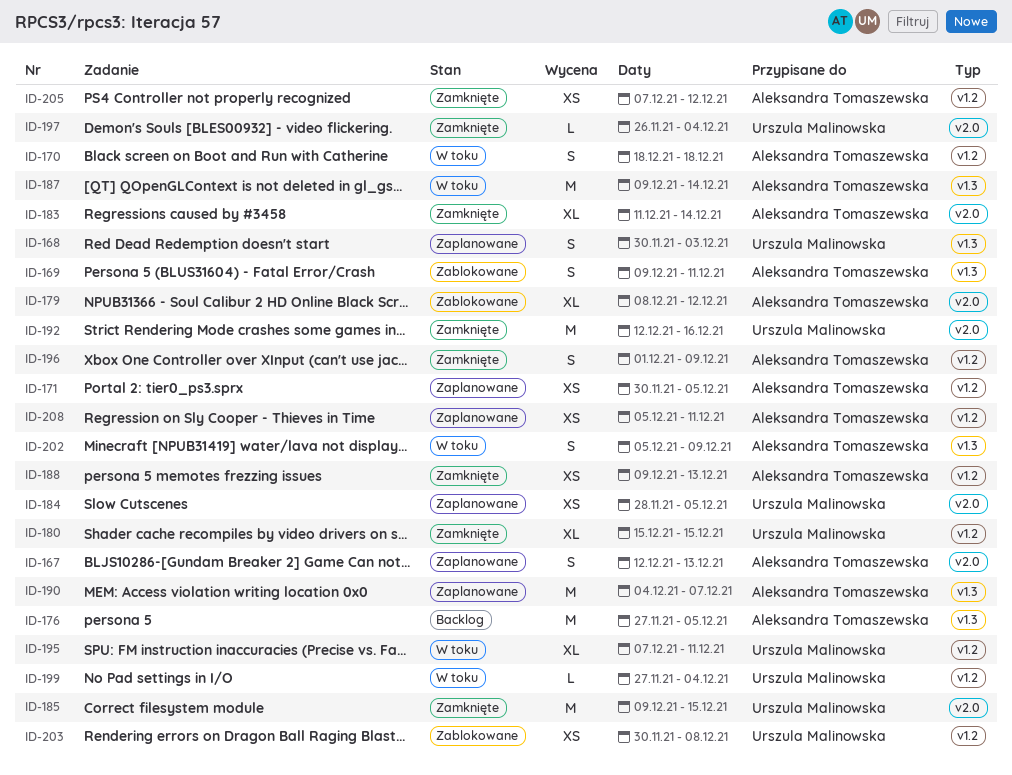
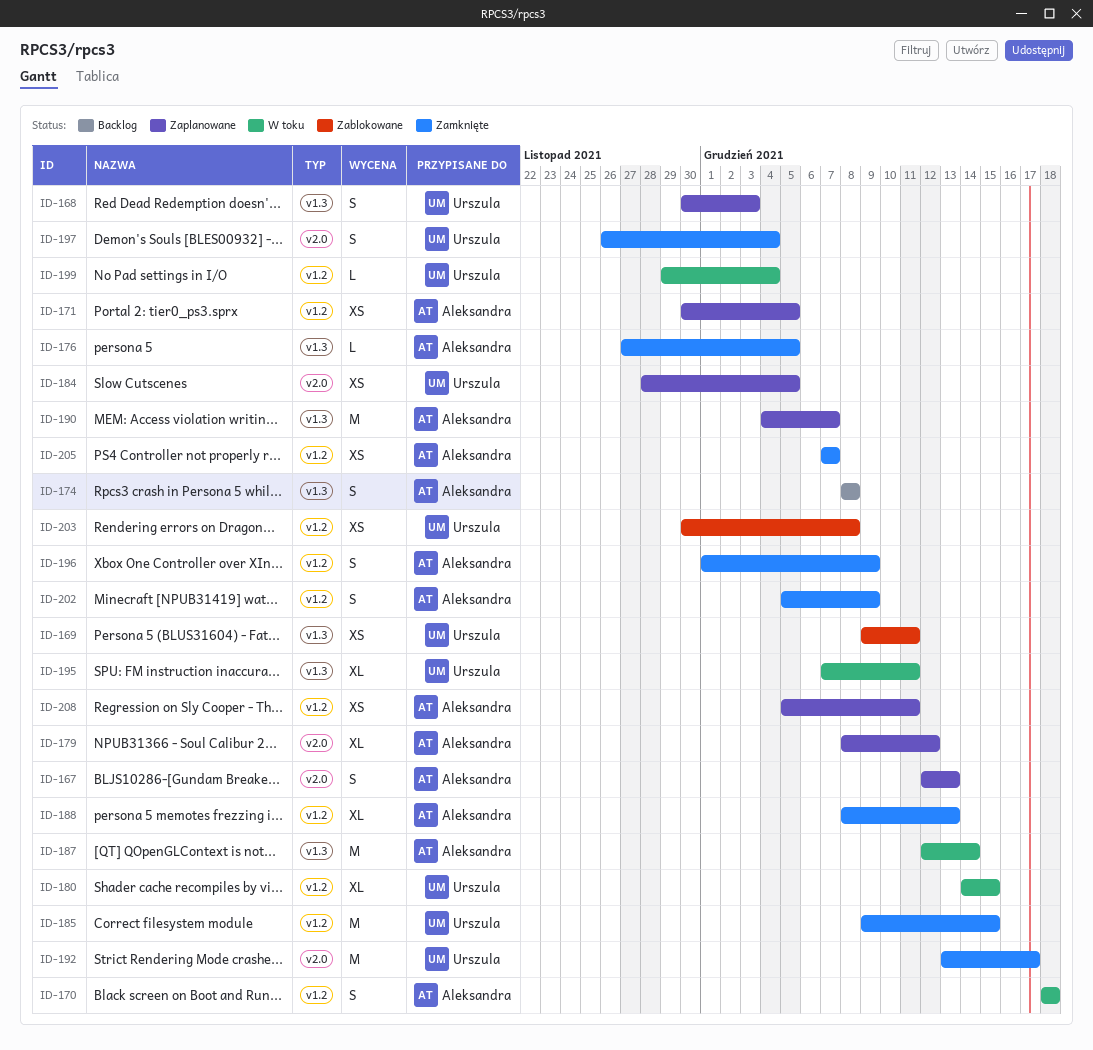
ID-169, owner: Aleksandra Tomaszewska -> Urszula Malinowska
ID-169, estimate: S -> XS
ID-174: none -> present
ID-176, status: Backlog -> Zamknięte
ID-176, estimate: M -> L
ID-179, status: Zablokowane -> Zaplanowane
ID-180, status: Zamknięte -> W toku
ID-180, start: Dec 15 -> Dec 14
ID-183: present -> none
ID-185, label: v2.0 -> v1.2
ID-187, start: Dec 9 -> Dec 12
ID-188, estimate: XS -> XL
ID-188, start: Dec 9 -> Dec 8
ID-192, start: Dec 12 -> Dec 13
ID-192, due: Dec 16 -> Dec 17
ID-195, label: v1.2 -> v1.3
ID-197, estimate: L -> S
ID-199, start: Nov 27 -> Nov 29
ID-202, status: W toku -> Zamknięte
ID-202, label: v1.3 -> v1.2
ID-205, due: Dec 12 -> Dec 7

